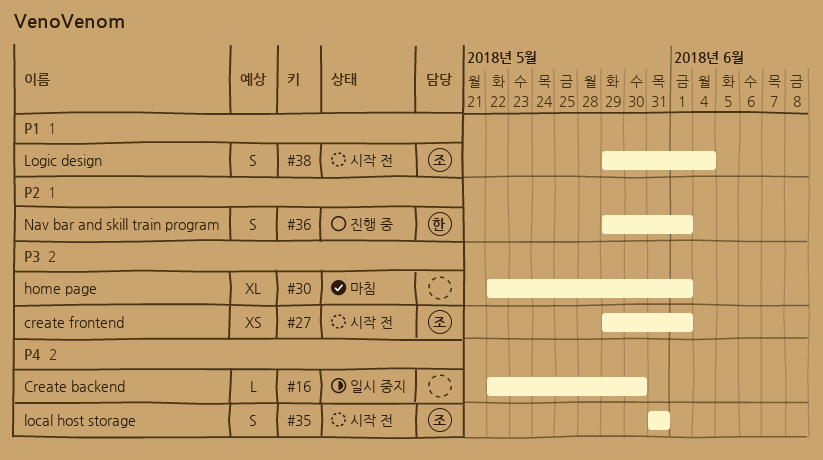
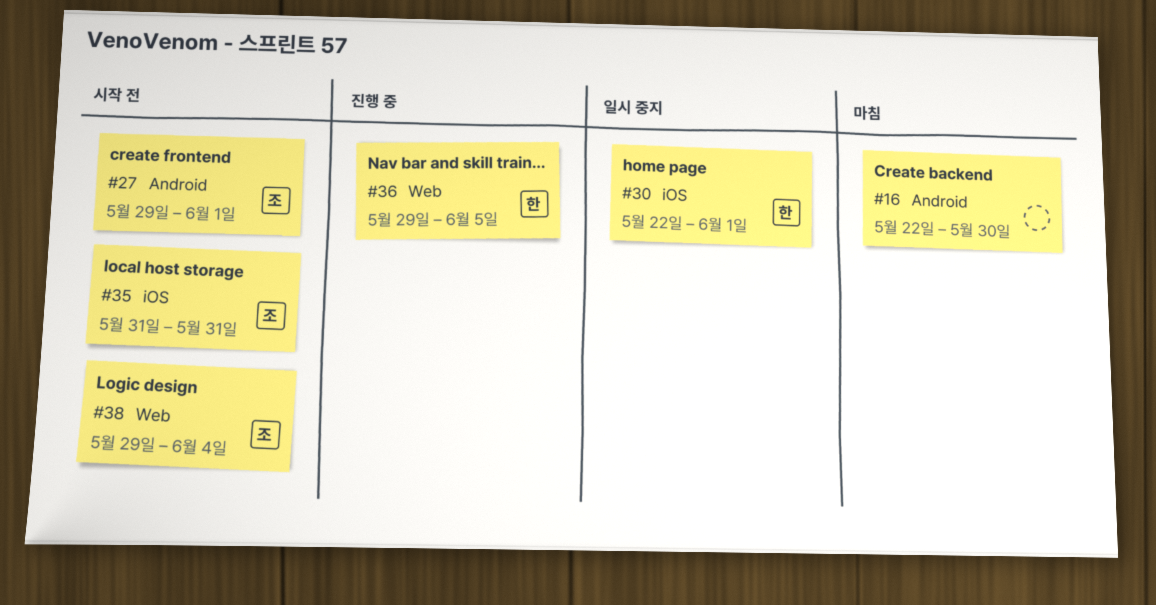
#16, status: 일시 중지 -> 마침
#30, status: 마침 -> 일시 중지
#30, owner: none -> 한
#36, due: Jun 1 -> Jun 5

